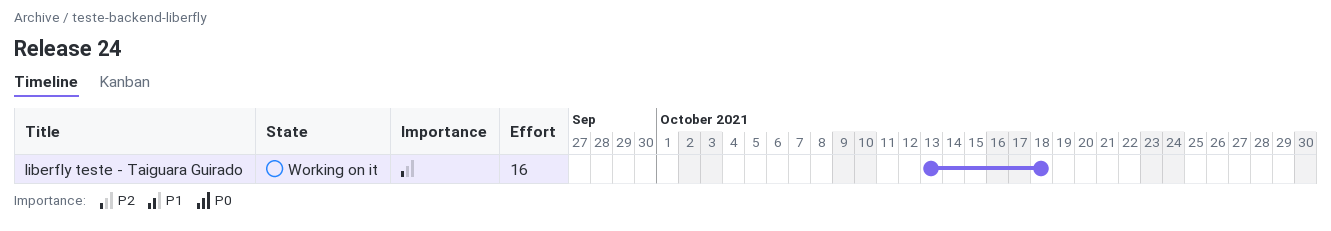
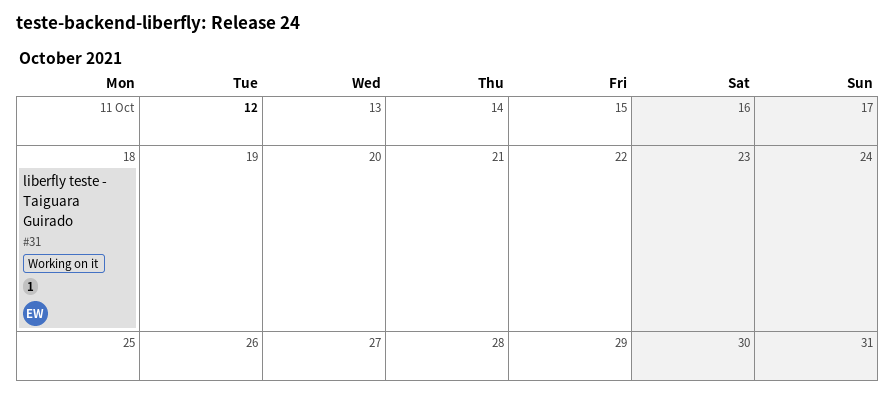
liberfly teste - Taiguara Guirado, estimate: 16 -> 1

